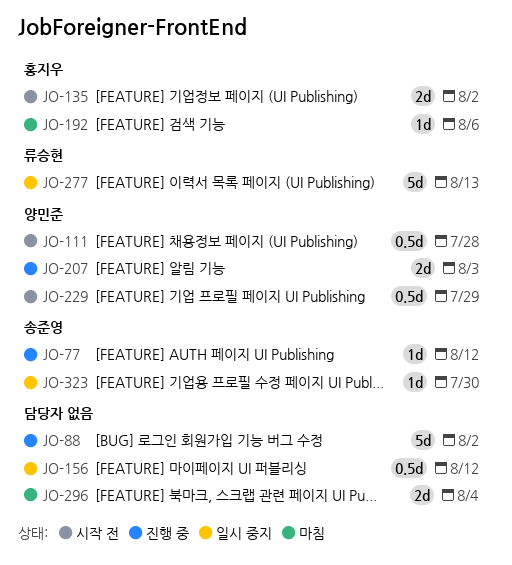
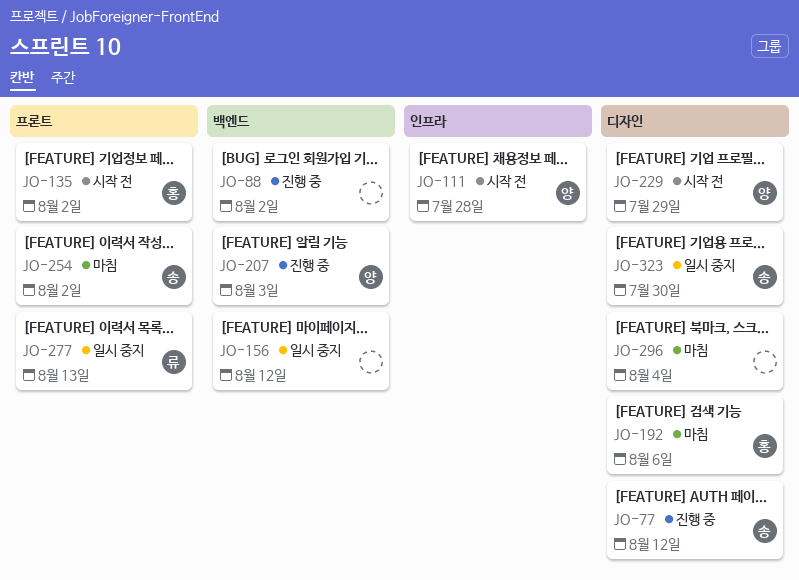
JO-254: none -> present

